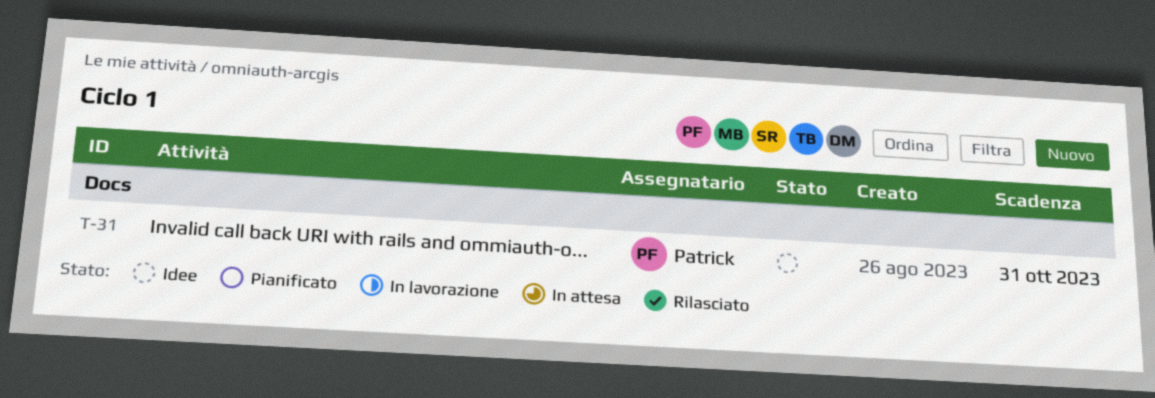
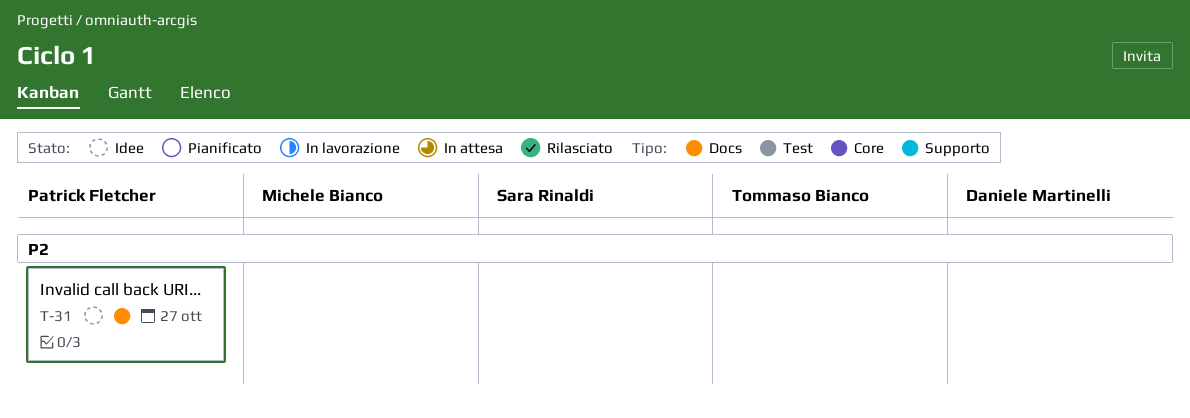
T-31, due: Oct 31 -> Oct 27

